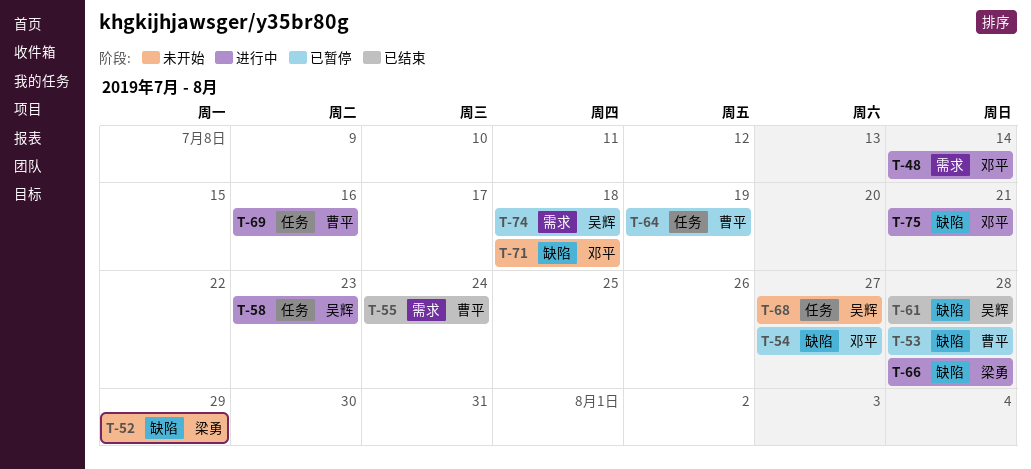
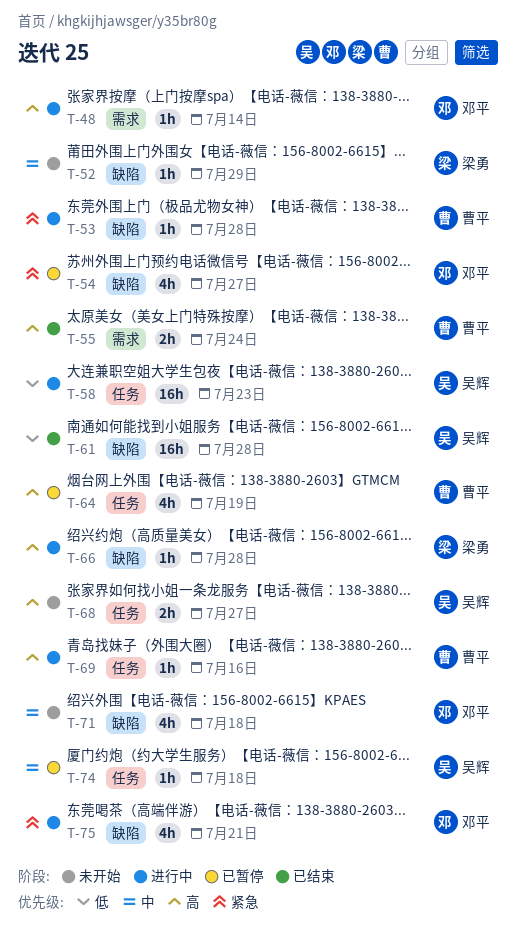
T-53, status: 已暂停 -> 进行中
T-74, label: 需求 -> 任务

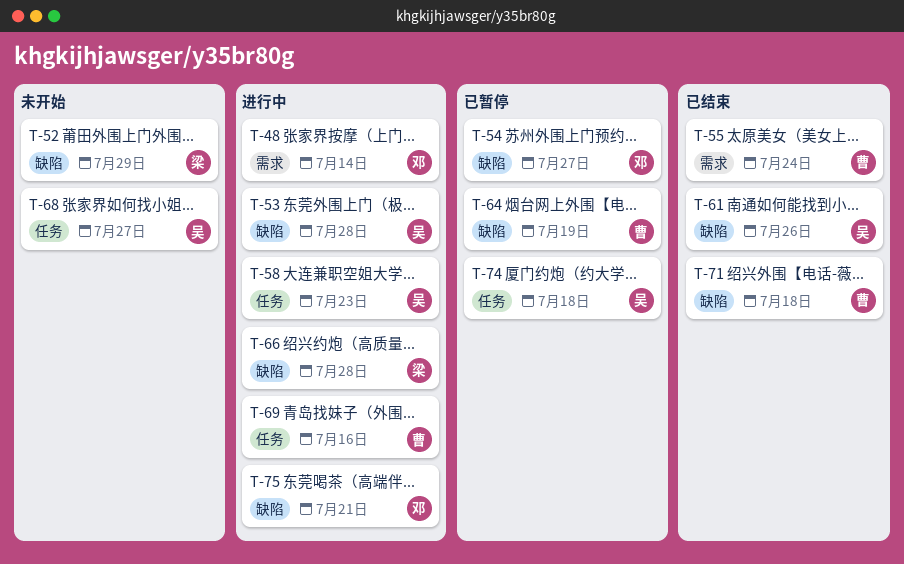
T-53, owner: 曹平 -> 吴辉
T-61, due: Jul 28 -> Jul 26
T-64, label: 任务 -> 缺陷
T-71, status: 未开始 -> 已结束
T-71, owner: 邓平 -> 曹平

